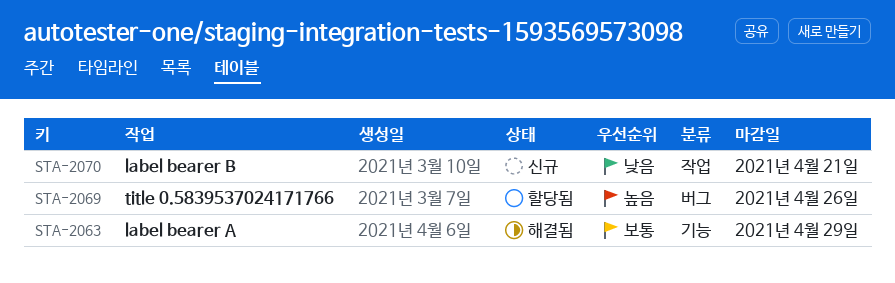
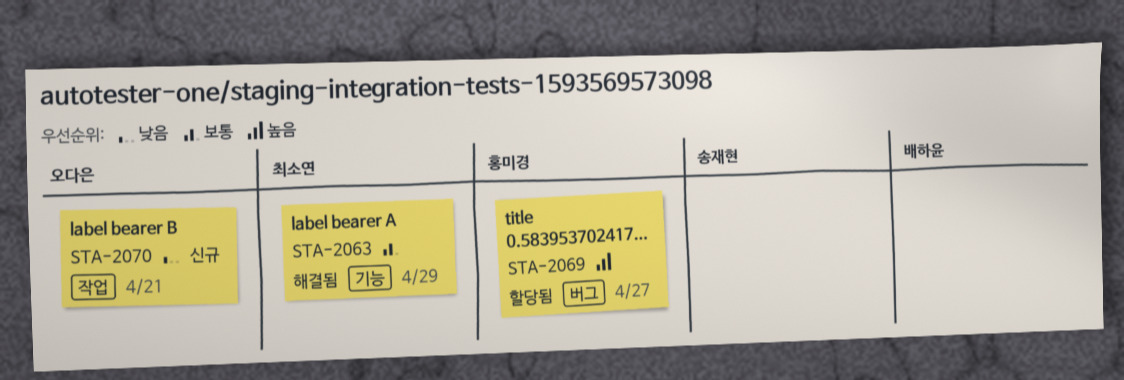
STA-2069, due: Apr 26 -> Apr 27

